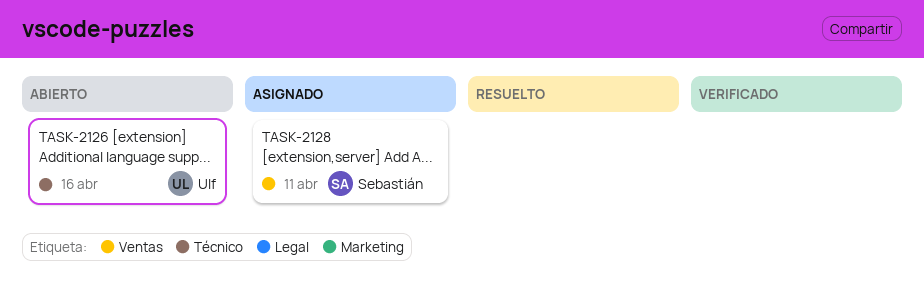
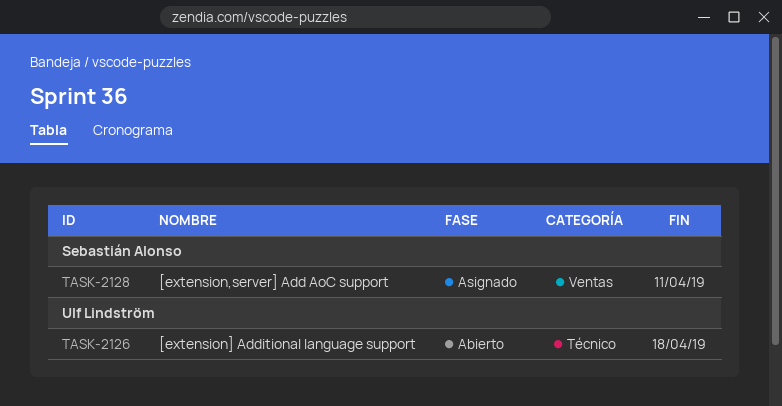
TASK-2126, due: Apr 16 -> Apr 18

